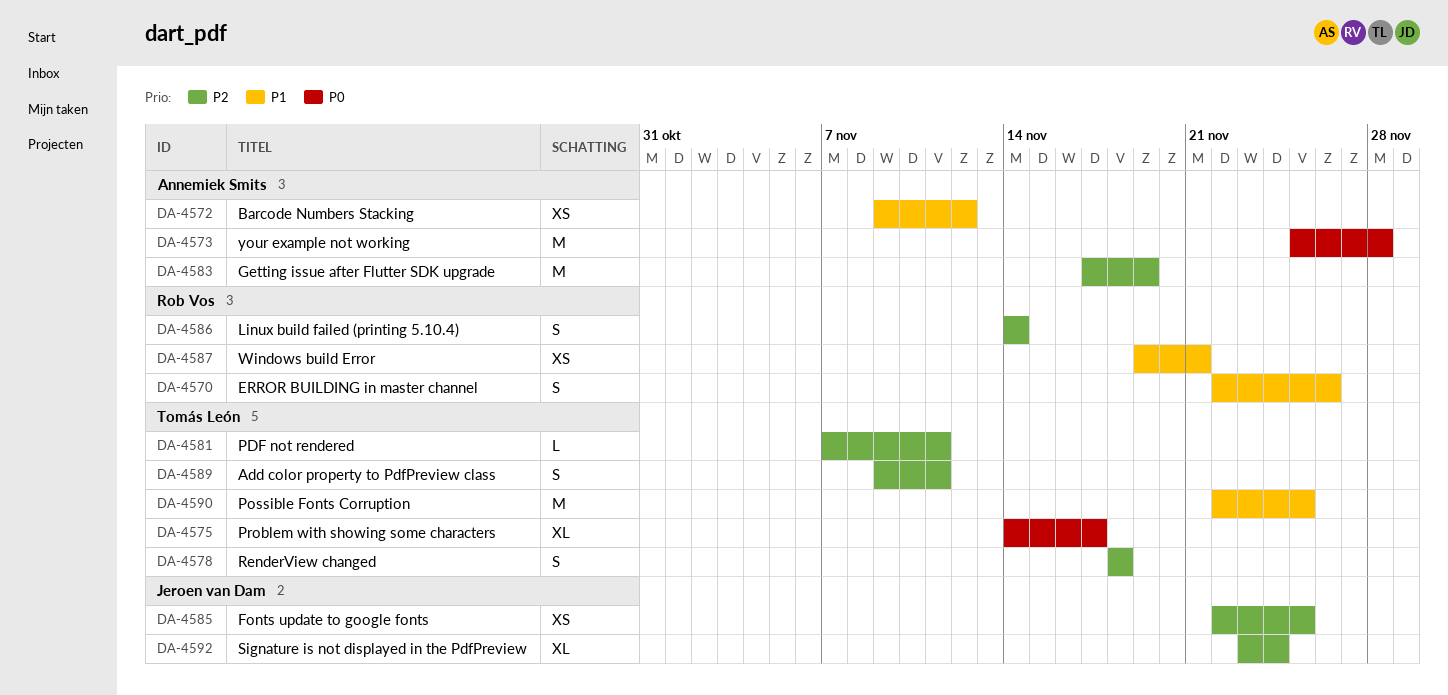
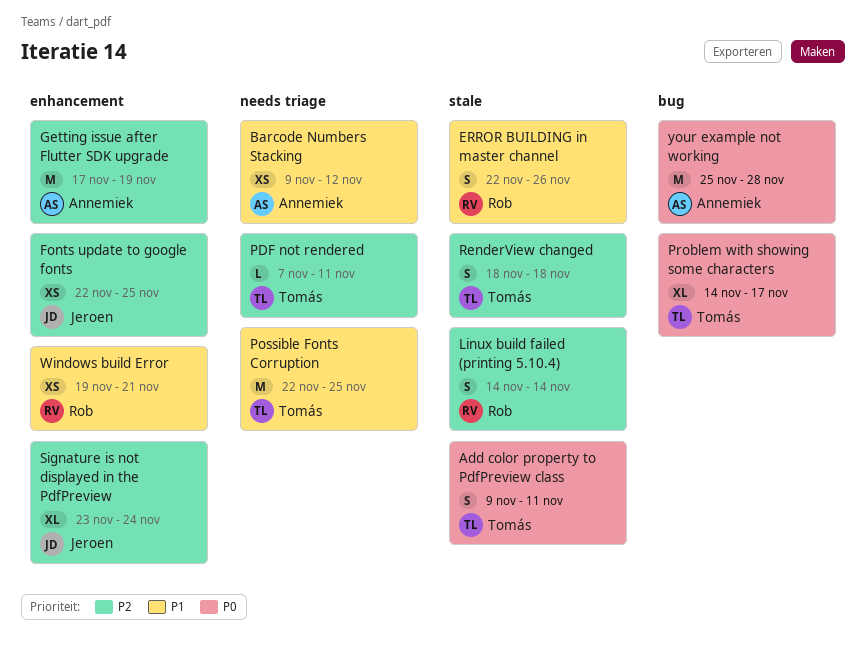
Add color property to PdfPreview class, priority: P2 -> P0

